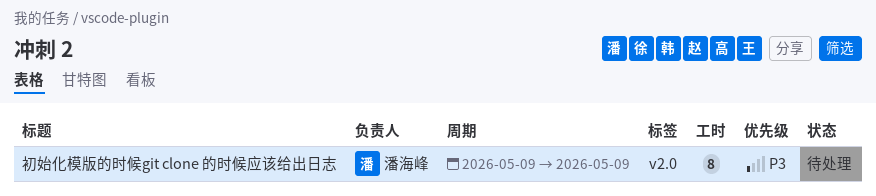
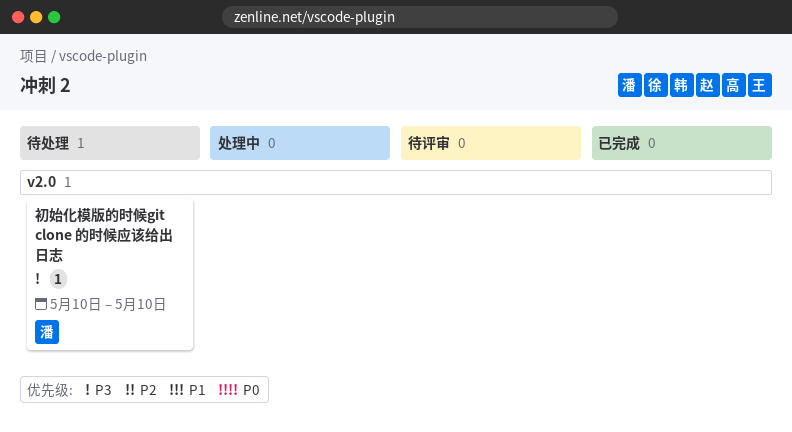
初始化模版的时候git clone 的时候应该给出日志, estimate: 8 -> 1
初始化模版的时候git clone 的时候应该给出日志, start: May 9 -> May 10
初始化模版的时候git clone 的时候应该给出日志, due: May 9 -> May 10

